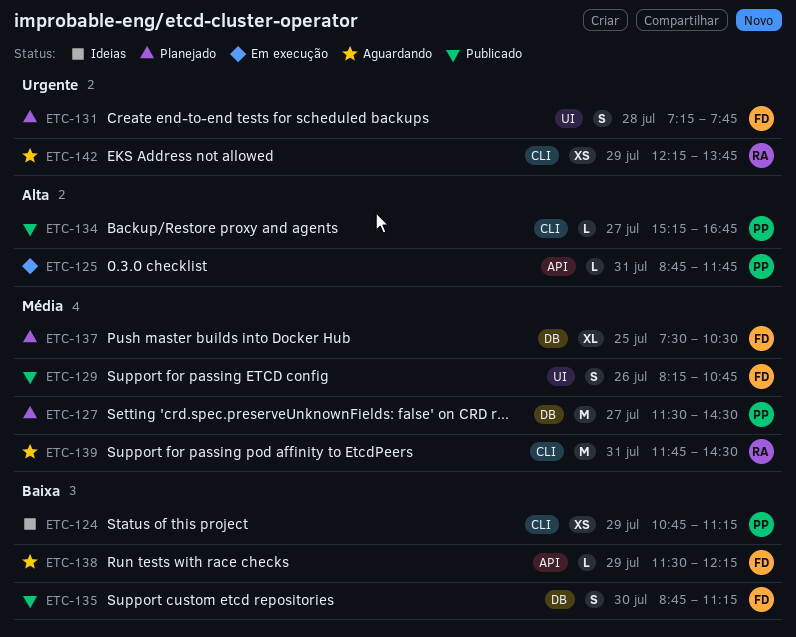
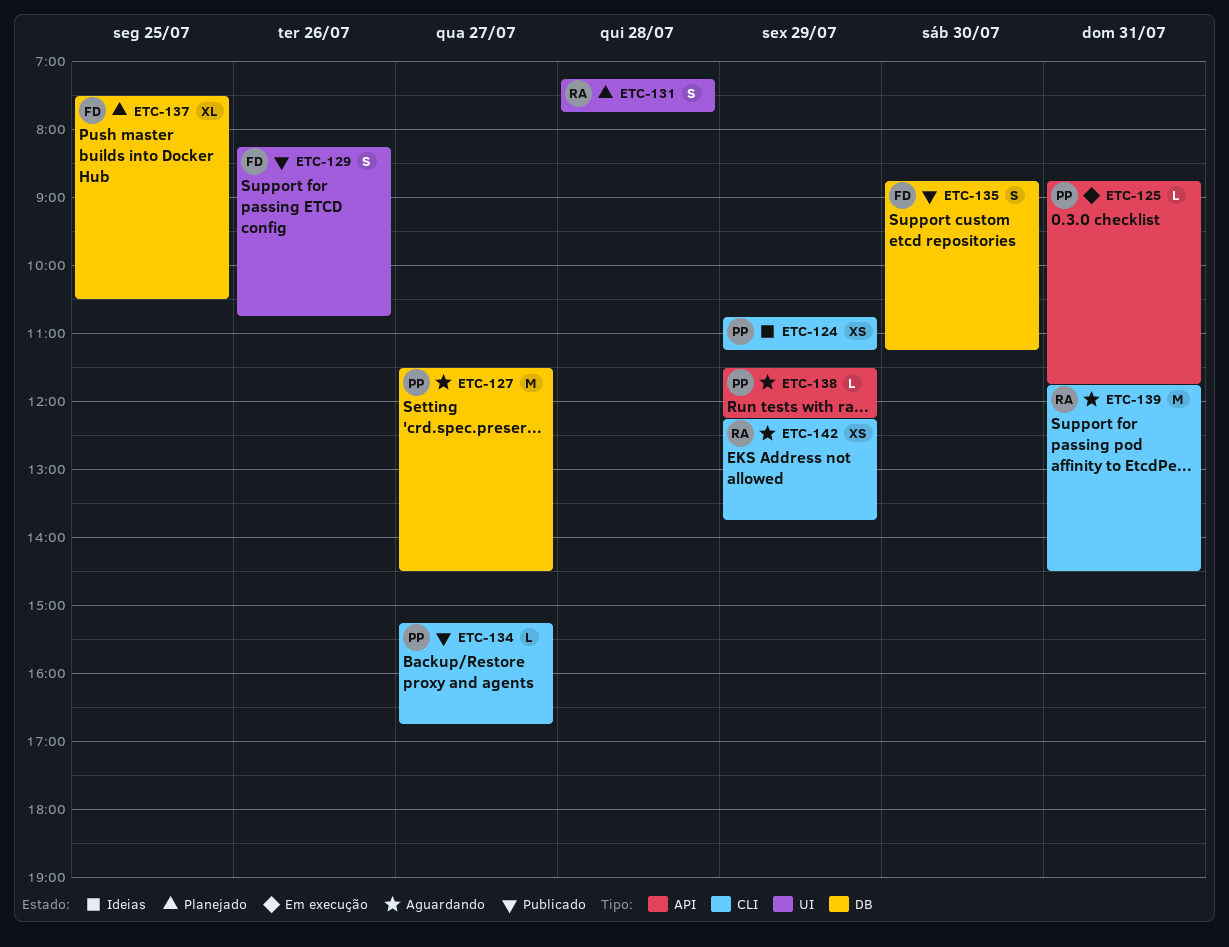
ETC-127, status: Planejado -> Aguardando
ETC-131, owner: FD -> RA
ETC-138, owner: FD -> PP

